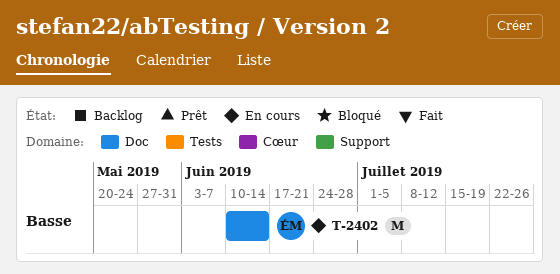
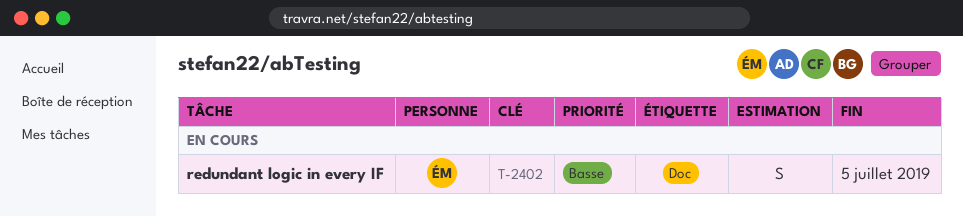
T-2402, estimate: M -> S
T-2402, due: Jun 14 -> Jul 5

